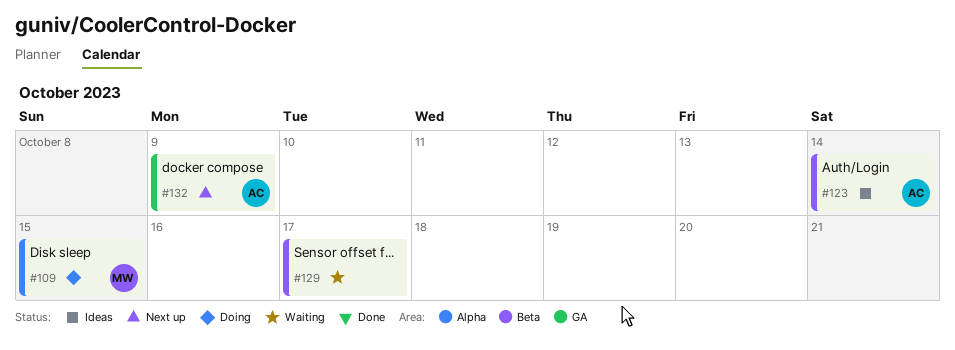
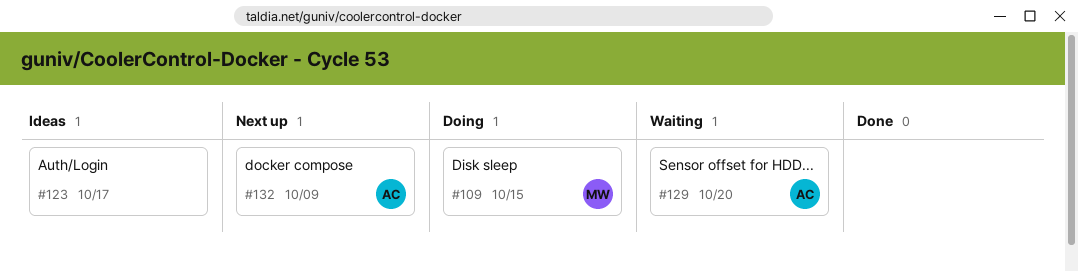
#123, owner: AC -> none
#123, due: Oct 14 -> Oct 17
#129, owner: none -> AC
#129, due: Oct 17 -> Oct 20

